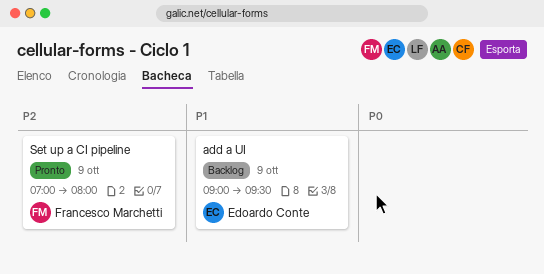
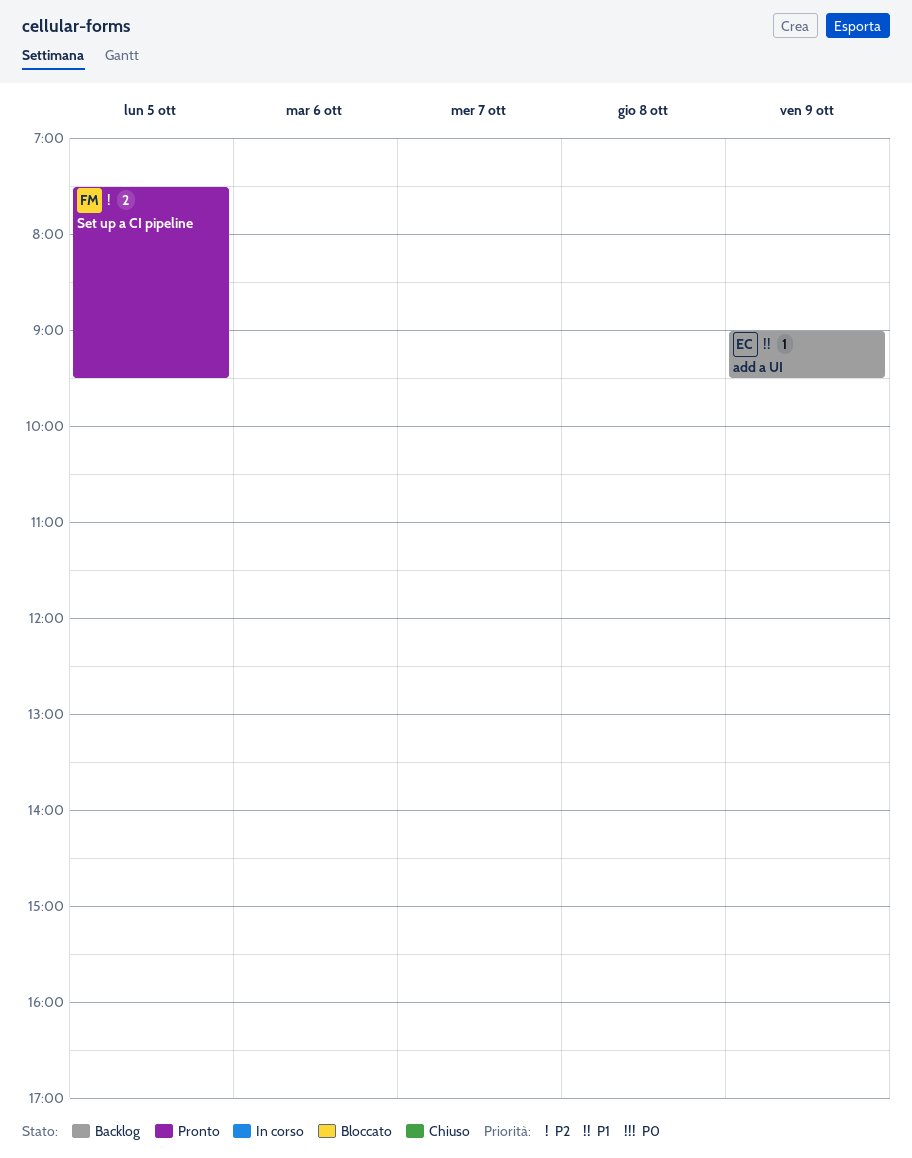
Set up a CI pipeline, day: Oct 9 -> Oct 5
Set up a CI pipeline, begins: 07:00 -> 07:30
Set up a CI pipeline, ends: 08:00 -> 09:30

